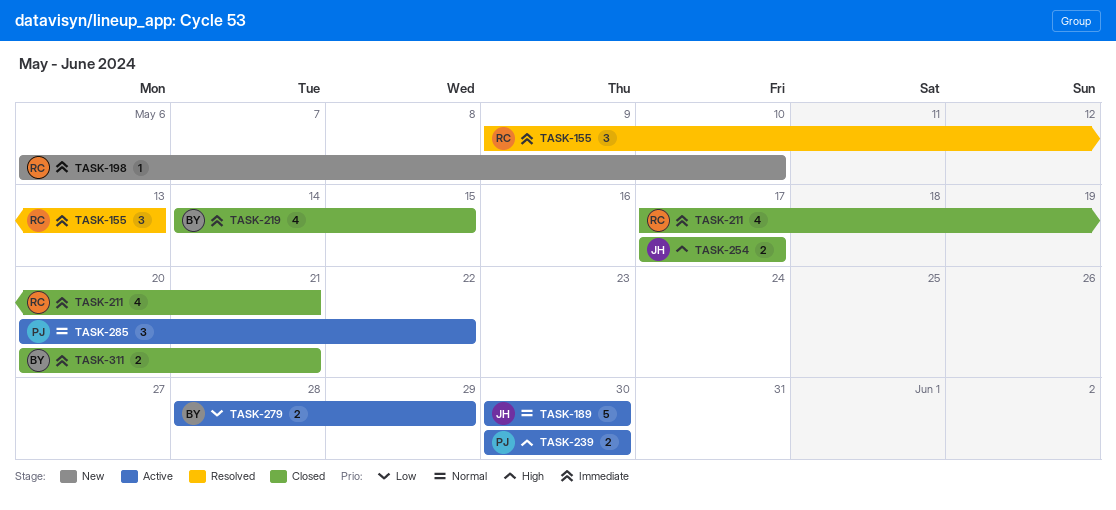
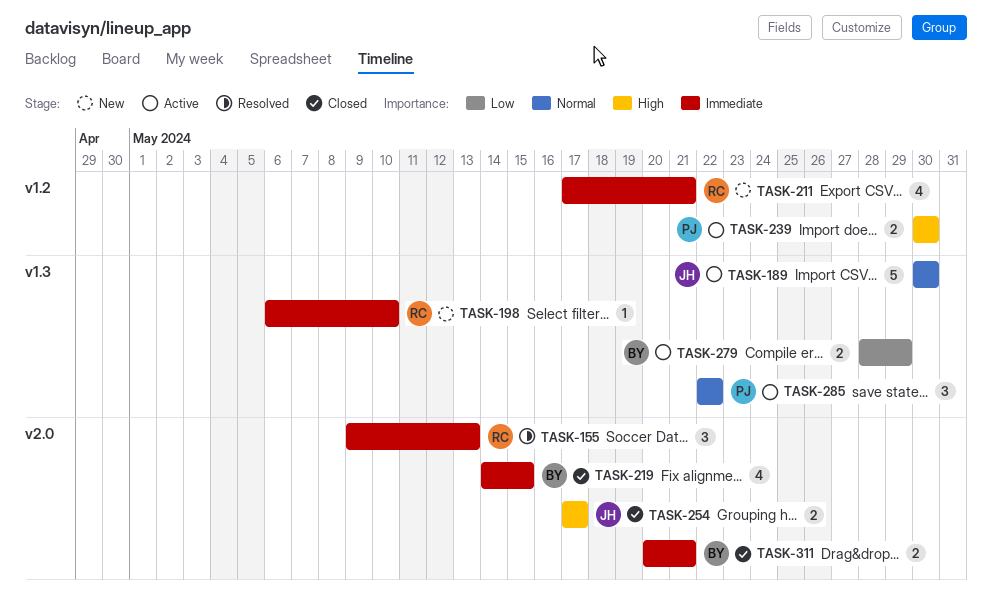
TASK-211, status: Closed -> New
TASK-285, start: May 20 -> May 22

